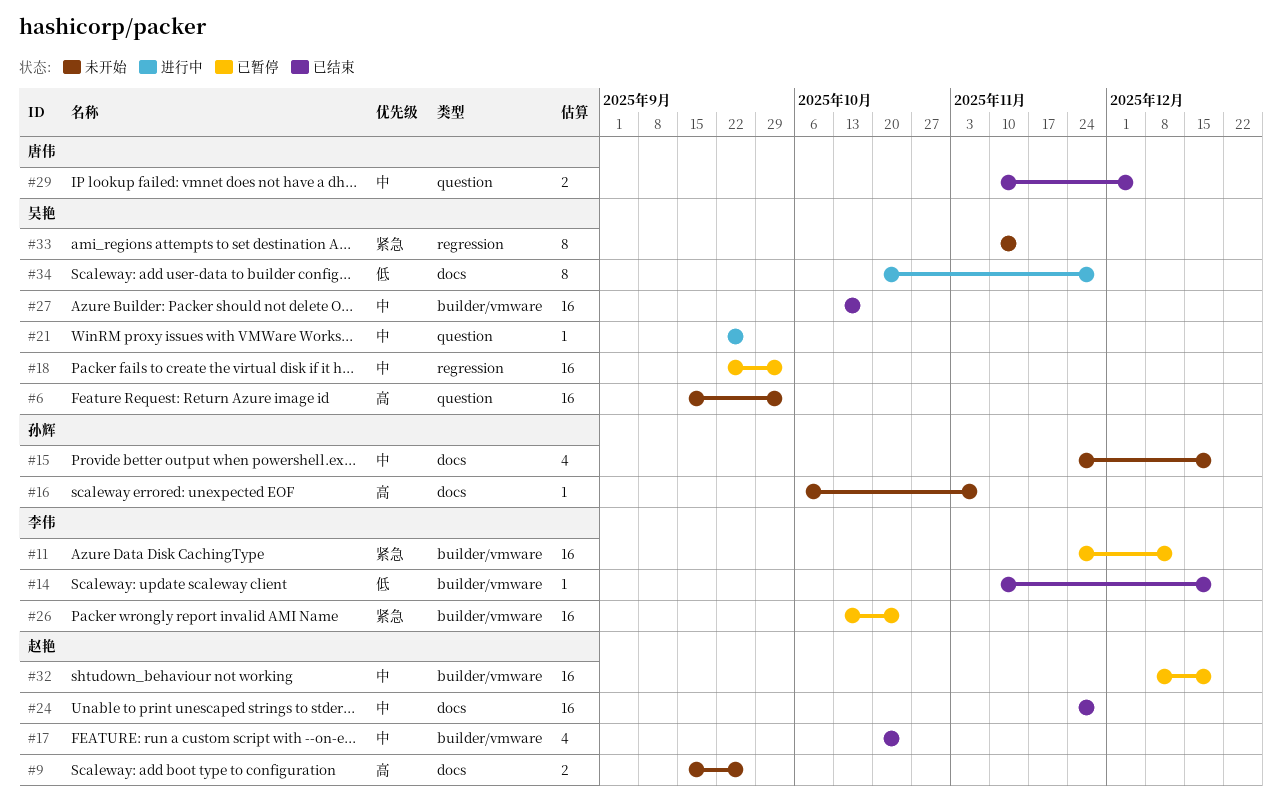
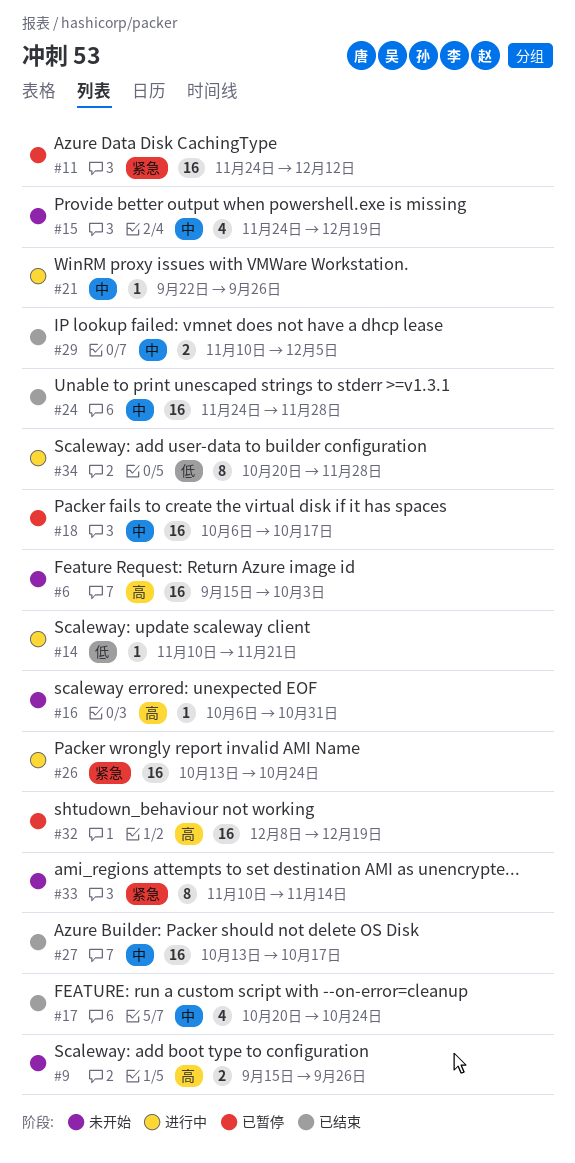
#14, status: 已结束 -> 进行中
#14, due: Dec 19 -> Nov 21
#16, due: Nov 7 -> Oct 31
#18, start: Sep 22 -> Oct 6
#18, due: Oct 3 -> Oct 17
#26, status: 已暂停 -> 进行中
#32, priority: 中 -> 高

